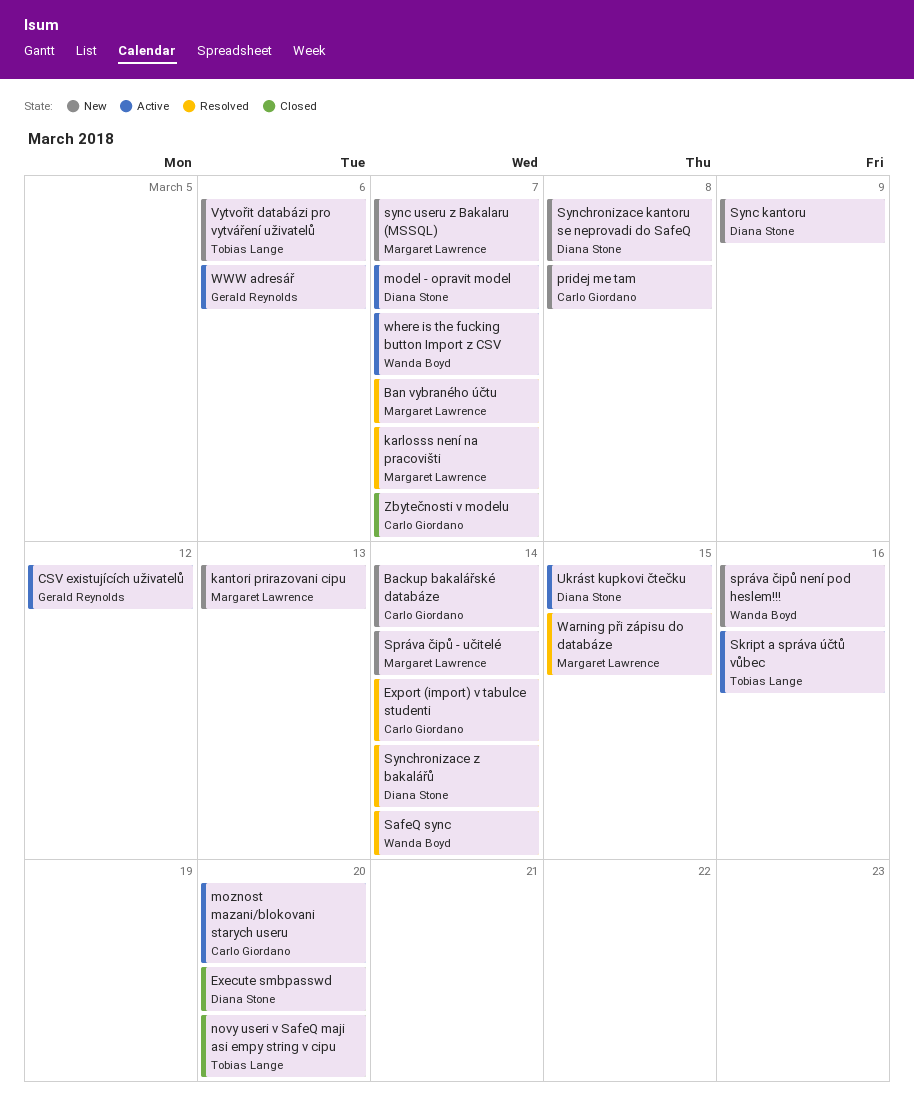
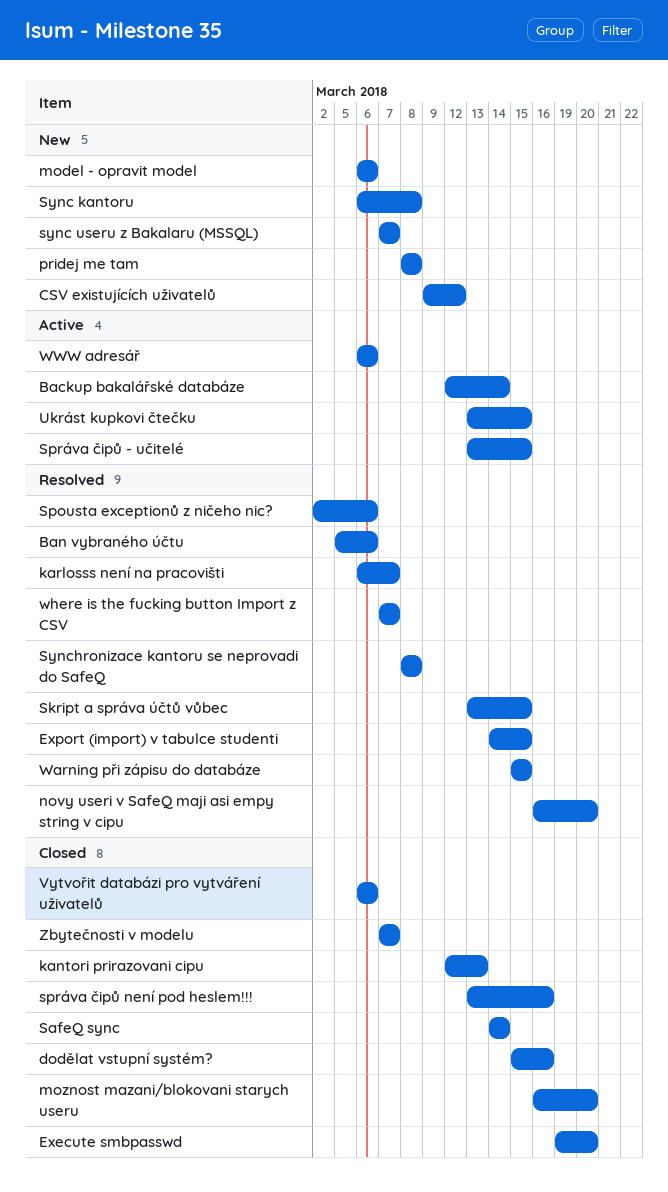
Backup bakalářské databáze, status: New -> Active
Ban vybraného účtu, due: Mar 7 -> Mar 6
CSV existujících uživatelů, status: Active -> New
dodělat vstupní systém?: none -> present
Export (import) v tabulce studenti, due: Mar 14 -> Mar 15
kantori prirazovani cipu, status: New -> Closed
model - opravit model, status: Active -> New
model - opravit model, due: Mar 7 -> Mar 6
moznost mazani/blokovani starych useru, status: Active -> Closed
novy useri v SafeQ maji asi empy string v cipu, status: Closed -> Resolved
SafeQ sync, status: Resolved -> Closed
Skript a správa účtů vůbec, status: Active -> Resolved
Skript a správa účtů vůbec, due: Mar 16 -> Mar 15
Spousta exceptionů z ničeho nic?: none -> present
Správa čipů - učitelé, status: New -> Active
Správa čipů - učitelé, due: Mar 14 -> Mar 15
správa čipů není pod heslem!!!, status: New -> Closed
Sync kantoru, due: Mar 9 -> Mar 8
Synchronizace kantoru se neprovadi do SafeQ, status: New -> Resolved
Synchronizace z bakalářů: present -> none
Vytvořit databázi pro vytváření uživatelů, status: New -> Closed
where is the fucking button Import z CSV, status: Active -> Resolved

